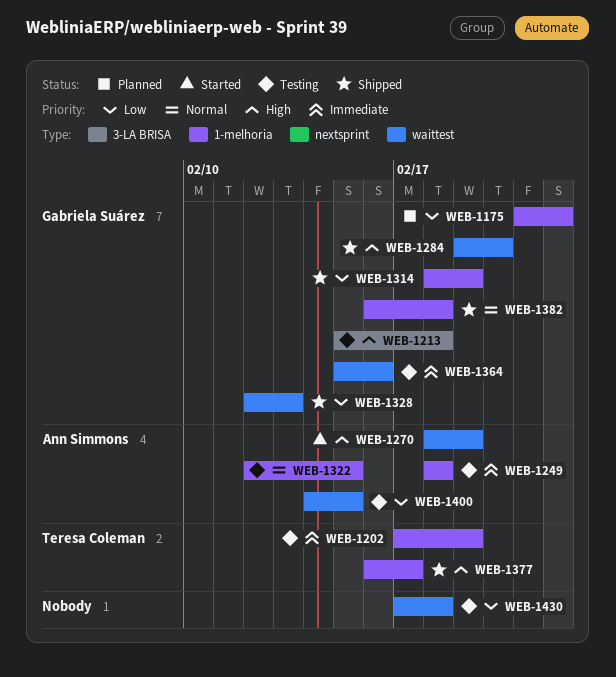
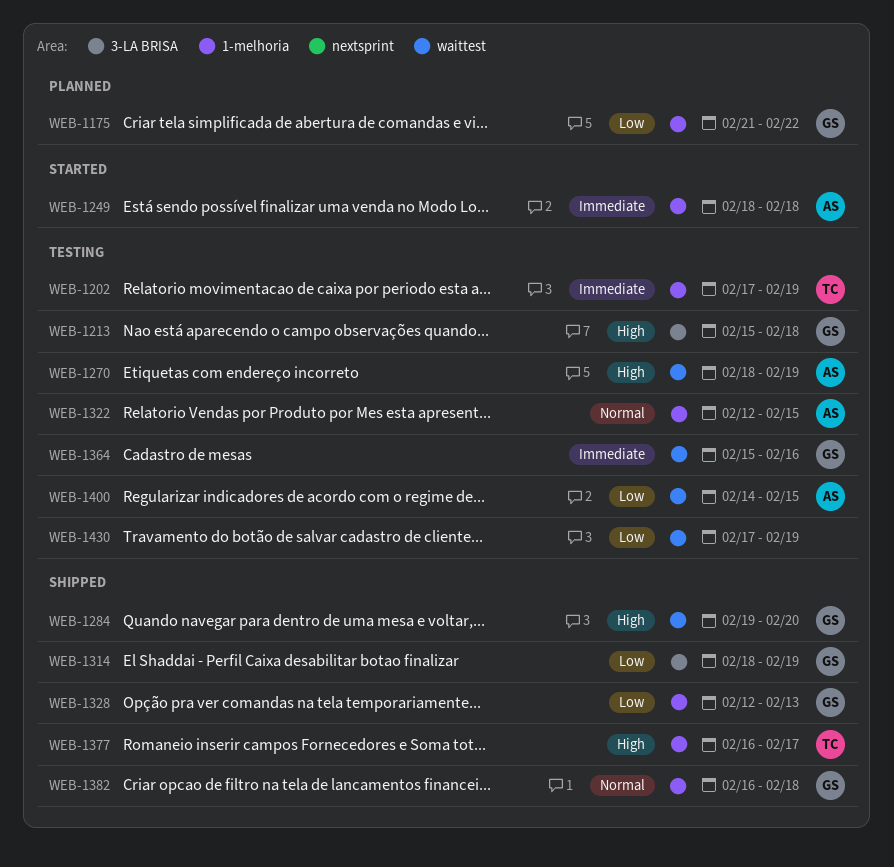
WEB-1249, status: Testing -> Started
WEB-1270, status: Started -> Testing
WEB-1314, label: 1-melhoria -> 3-LA BRISA
WEB-1328, label: waittest -> 1-melhoria
WEB-1430, due: Feb 18 -> Feb 19

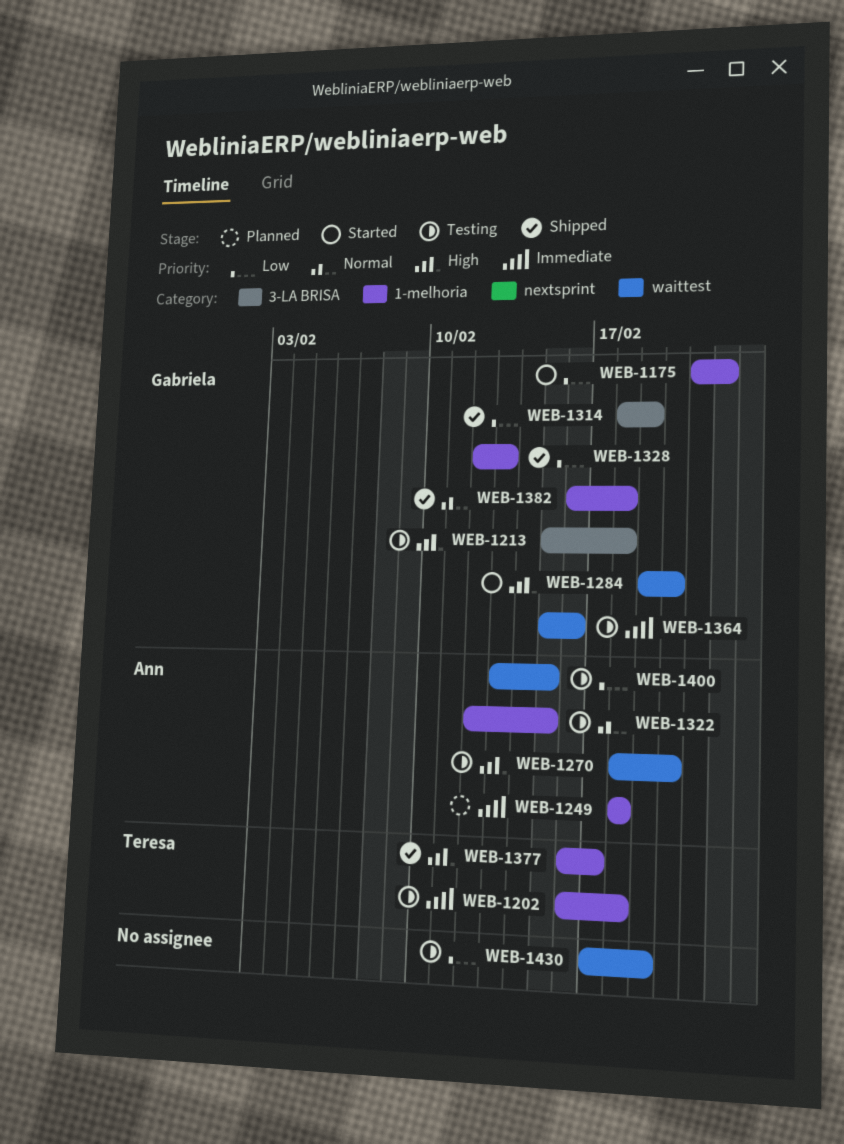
WEB-1175, status: Planned -> Started
WEB-1202, start: Feb 17 -> Feb 16
WEB-1202, due: Feb 19 -> Feb 18
WEB-1249, status: Started -> Planned
WEB-1270, due: Feb 19 -> Feb 20
WEB-1284, status: Shipped -> Started
WEB-1400, start: Feb 14 -> Feb 13

